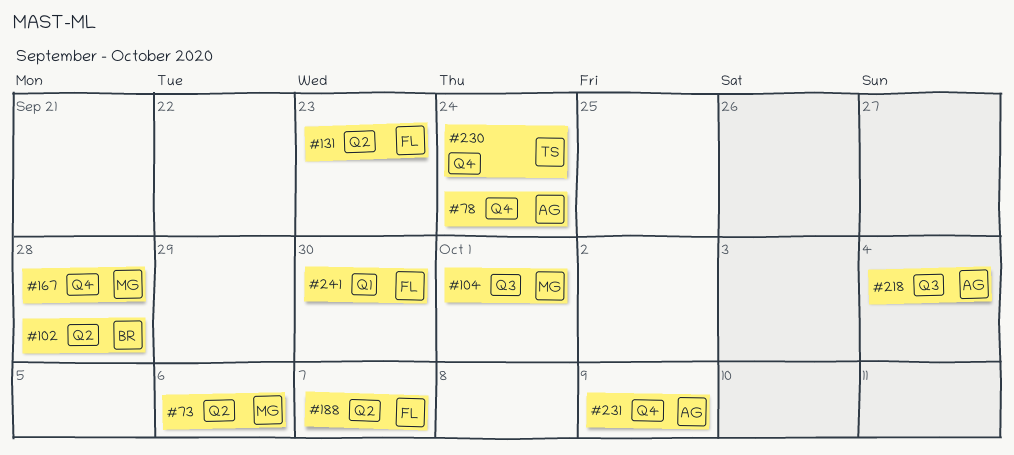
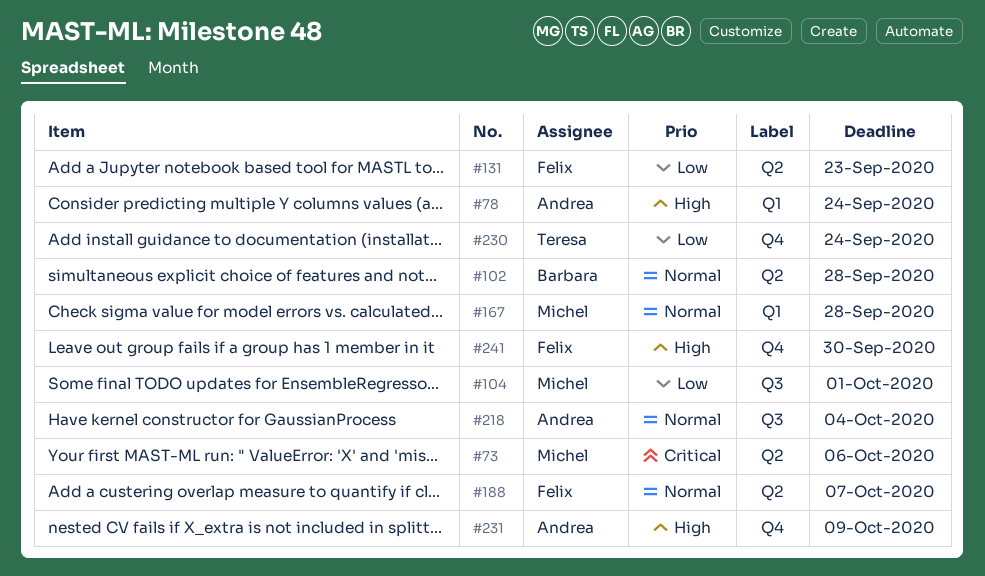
#78, label: Q4 -> Q1
#167, label: Q4 -> Q1
#241, label: Q1 -> Q4

